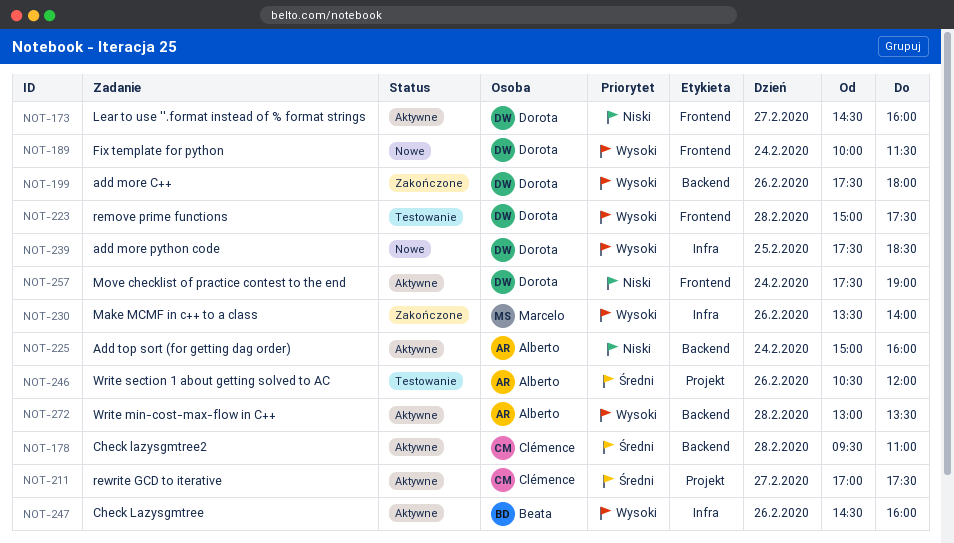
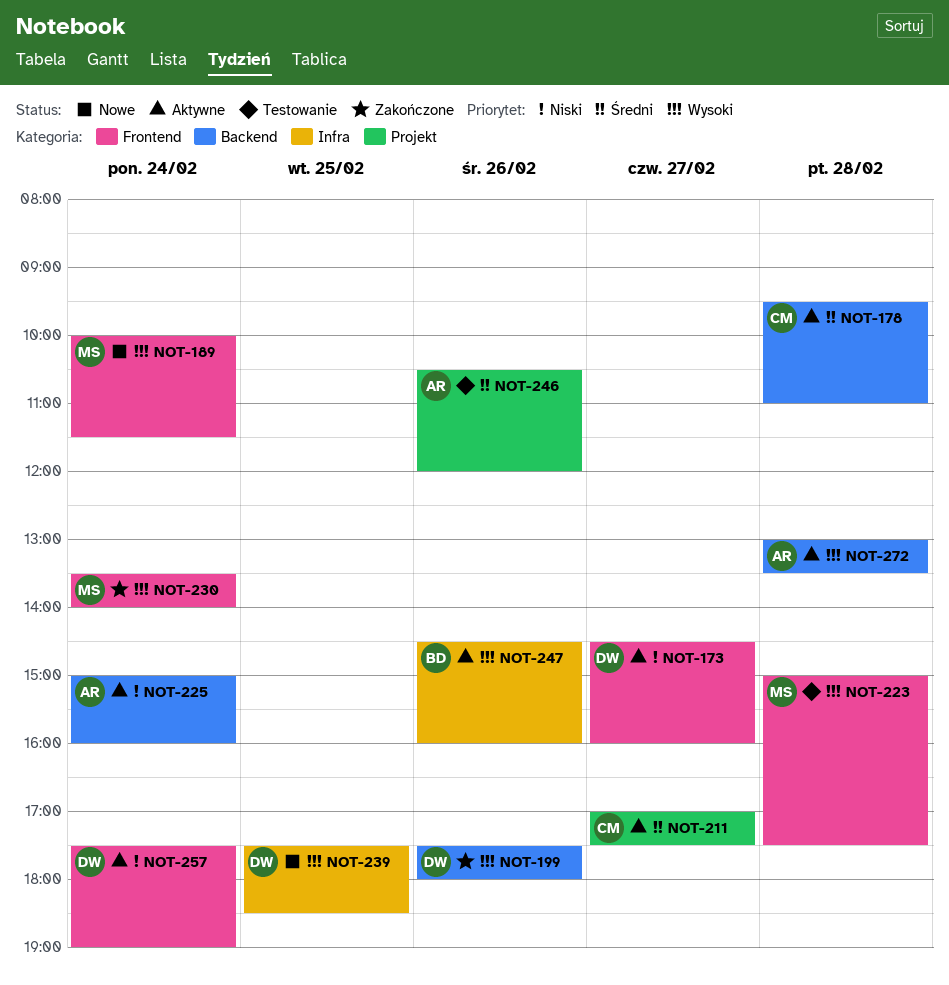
NOT-189, owner: Dorota -> Marcelo
NOT-223, owner: Dorota -> Marcelo
NOT-230, label: Infra -> Frontend
NOT-230, day: Feb 26 -> Feb 24

